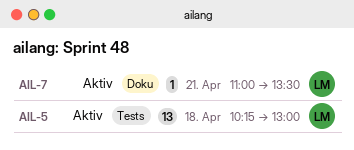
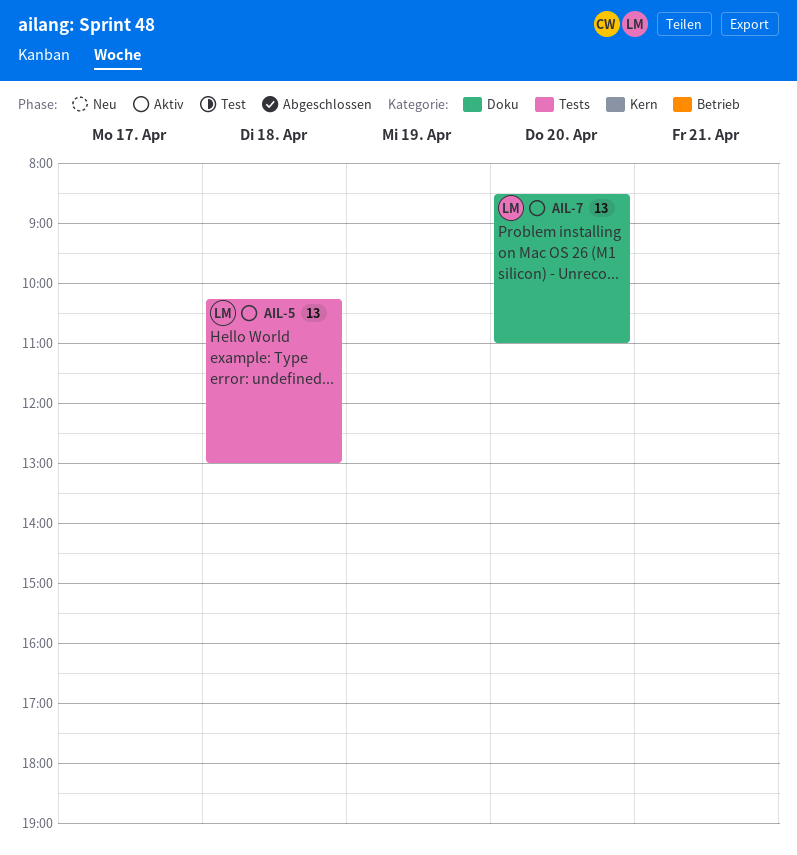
AIL-7, estimate: 1 -> 13
AIL-7, day: Apr 21 -> Apr 20
AIL-7, begins: 11:00 -> 08:30
AIL-7, ends: 13:30 -> 11:00

